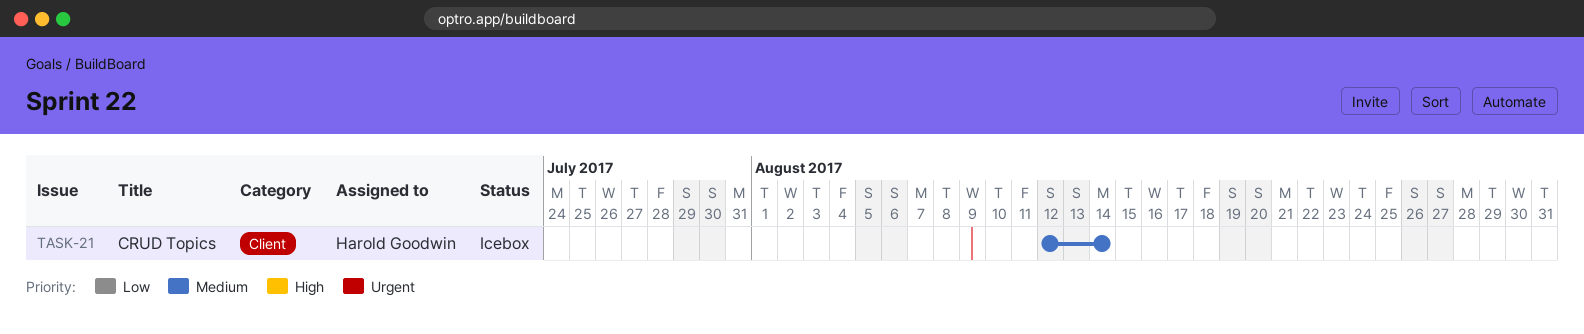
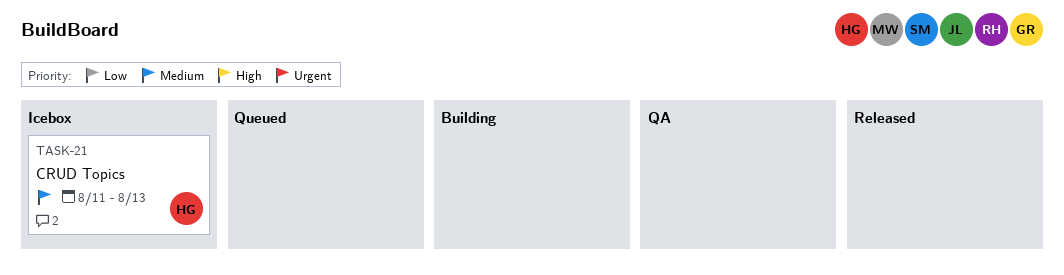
TASK-21, start: Aug 12 -> Aug 11
TASK-21, due: Aug 14 -> Aug 13

